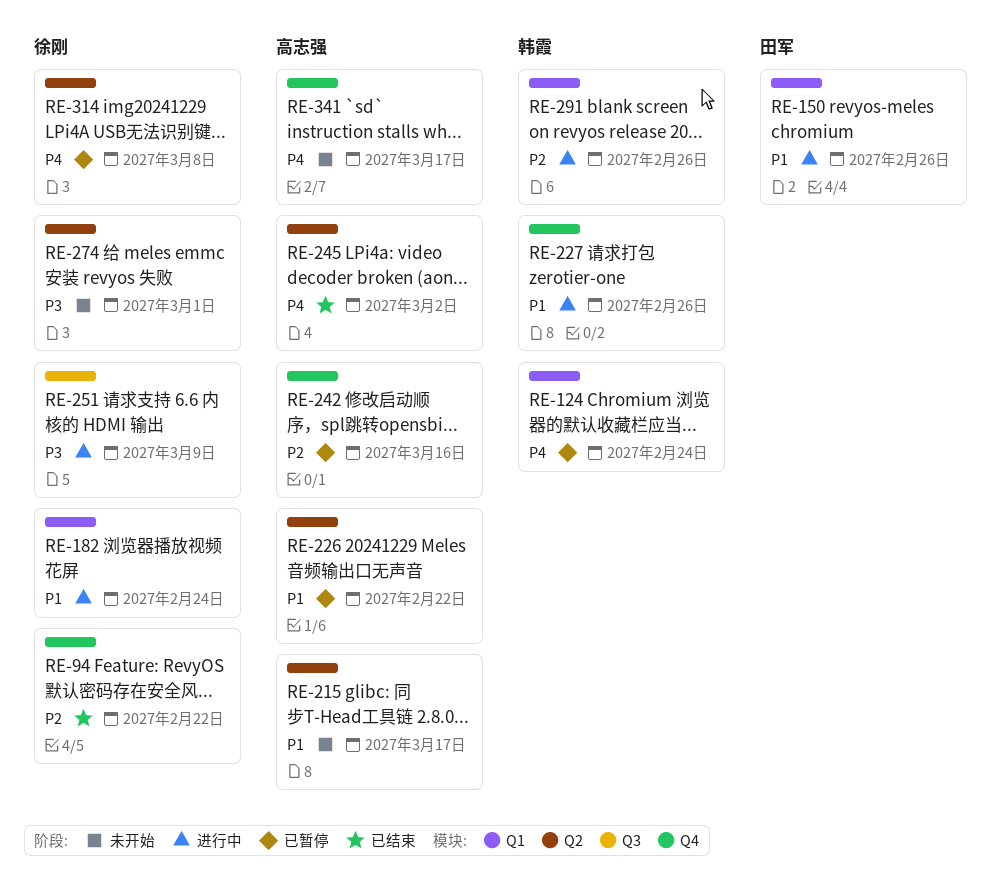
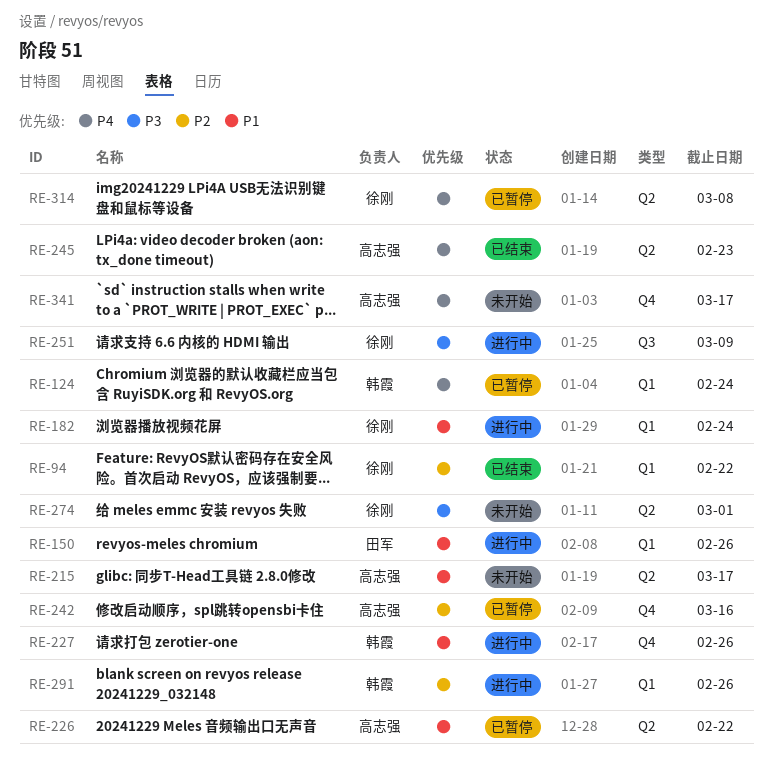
RE-94, label: Q4 -> Q1
RE-245, due: Mar 2 -> Feb 23

